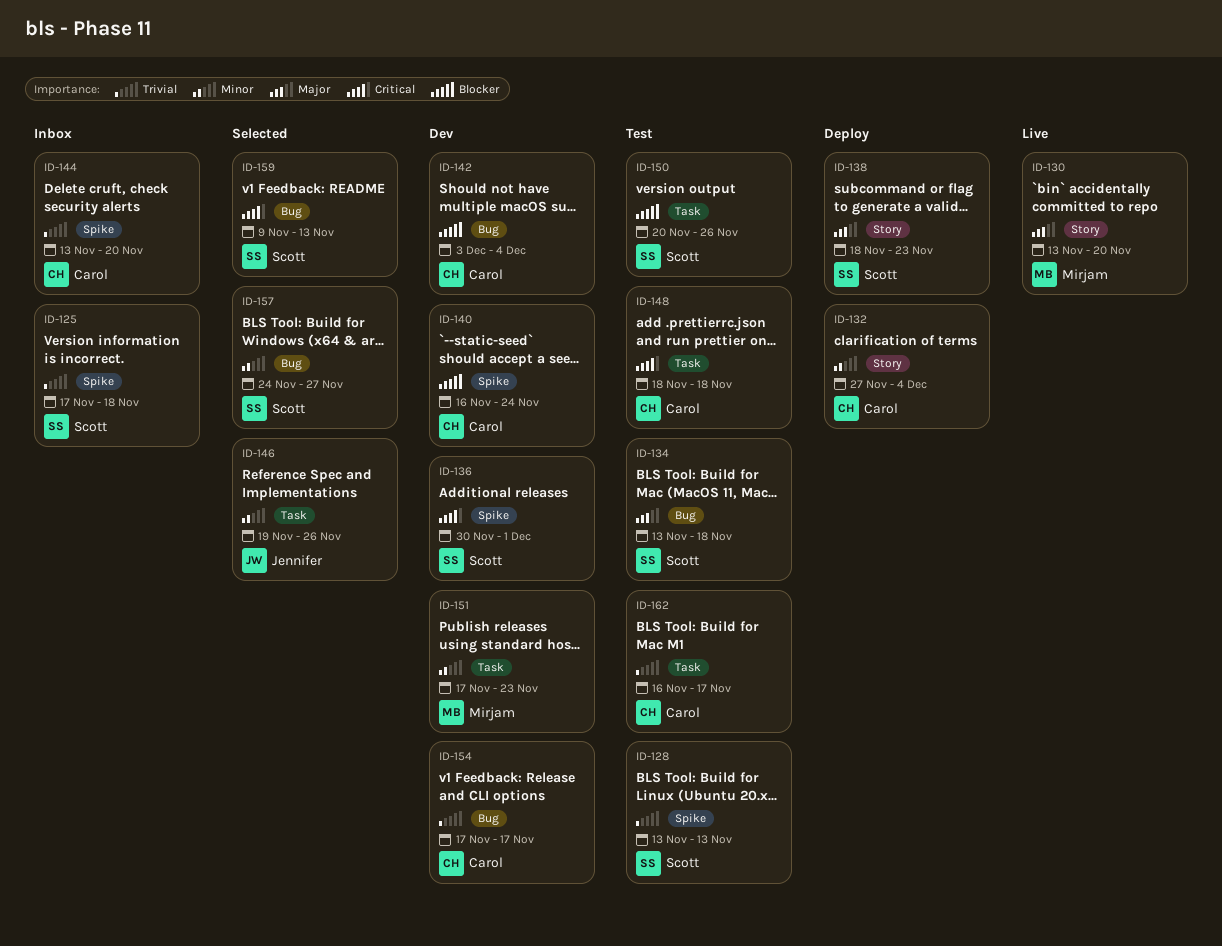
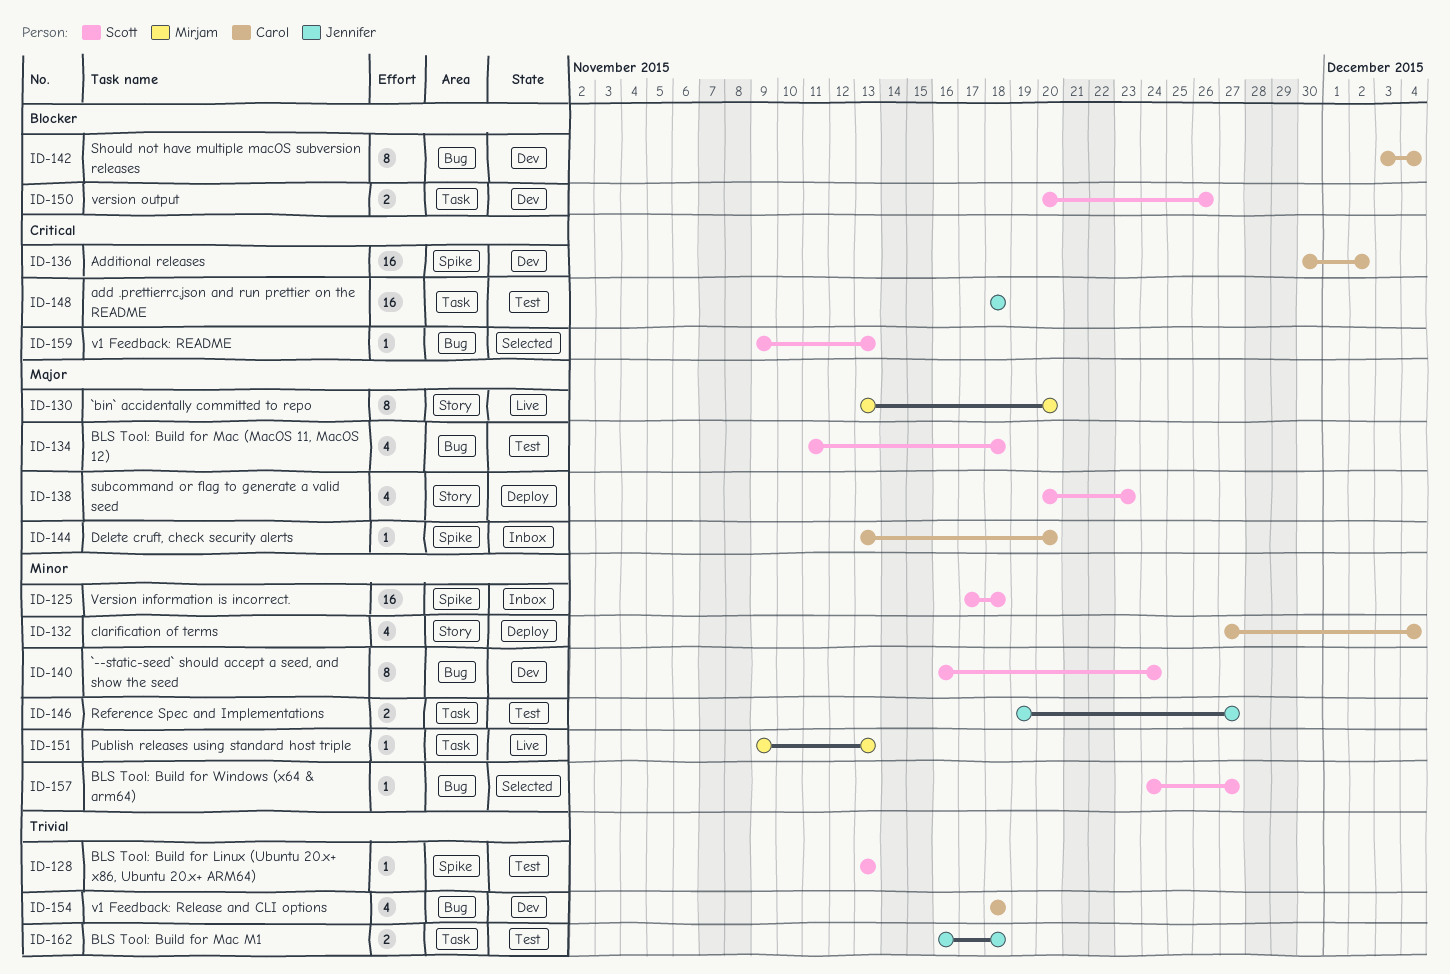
ID-125, priority: Trivial -> Minor
ID-134, start: Nov 13 -> Nov 11
ID-136, owner: Scott -> Carol
ID-136, due: Dec 1 -> Dec 2
ID-138, start: Nov 18 -> Nov 20
ID-140, owner: Carol -> Scott
ID-140, priority: Blocker -> Minor
ID-140, label: Spike -> Bug
ID-144, priority: Trivial -> Major
ID-146, status: Selected -> Test
ID-146, due: Nov 26 -> Nov 27
ID-148, owner: Carol -> Jennifer
ID-150, status: Test -> Dev
ID-151, status: Dev -> Live
ID-151, start: Nov 17 -> Nov 9
ID-151, due: Nov 23 -> Nov 13
ID-154, start: Nov 17 -> Nov 18
ID-154, due: Nov 17 -> Nov 18
ID-162, owner: Carol -> Jennifer
ID-162, due: Nov 17 -> Nov 18

